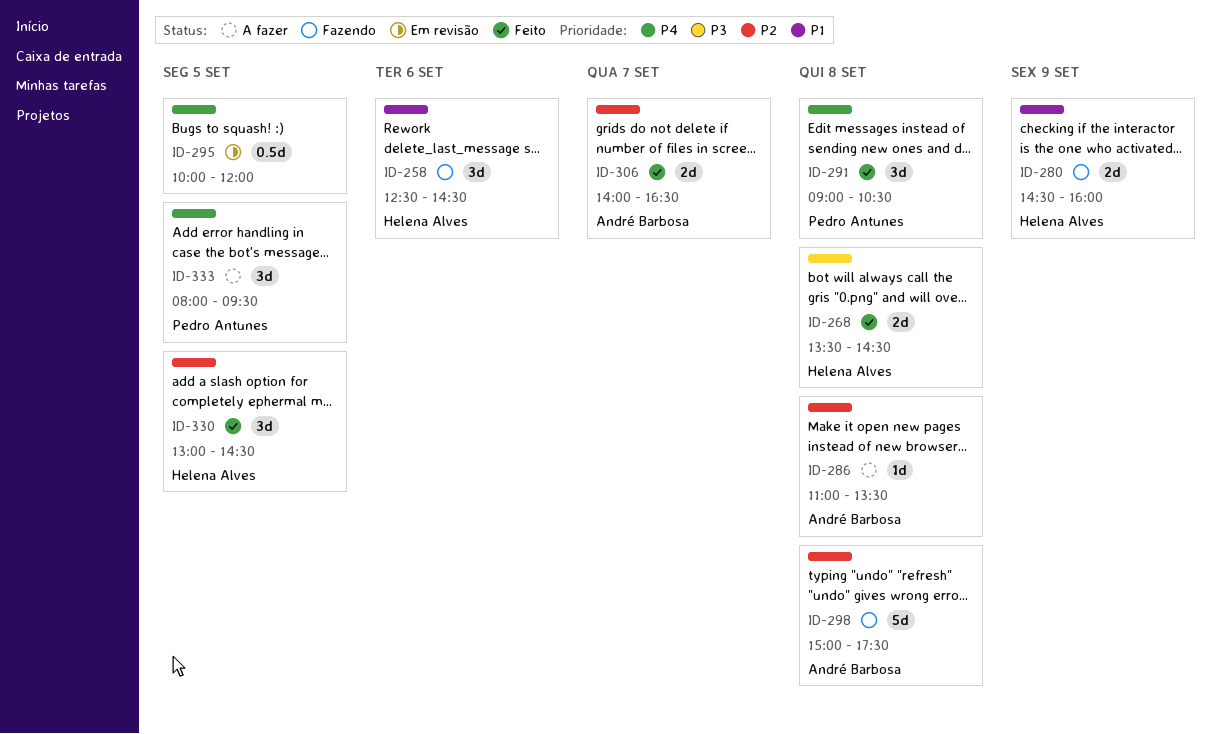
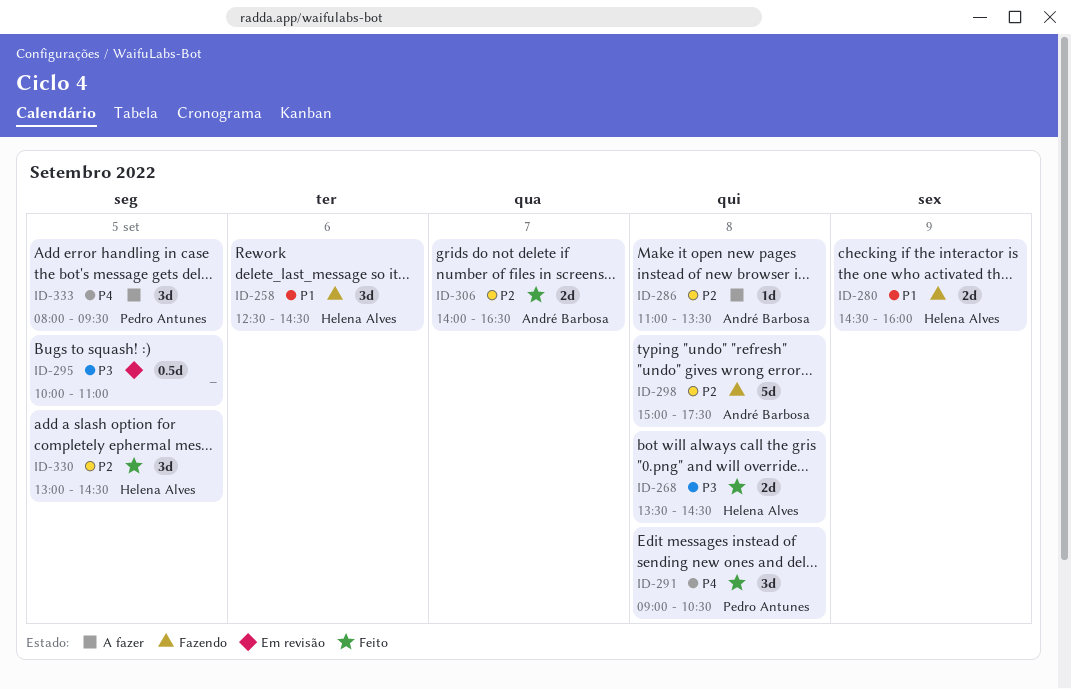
ID-295, priority: P4 -> P3
ID-295, ends: 12:00 -> 11:00

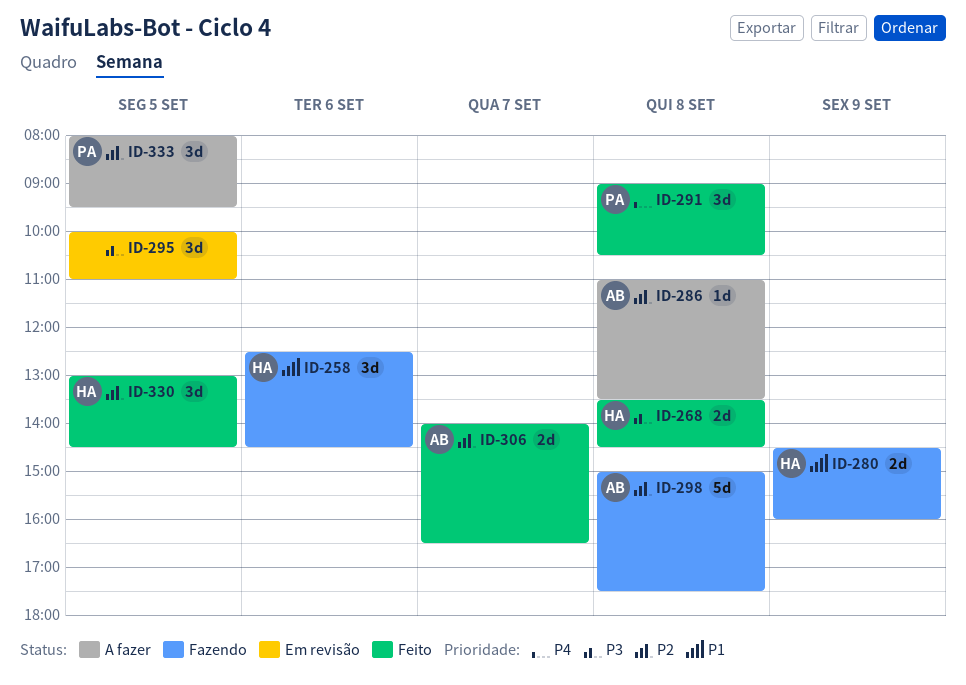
ID-295, estimate: 0.5d -> 3d
ID-333, priority: P4 -> P2

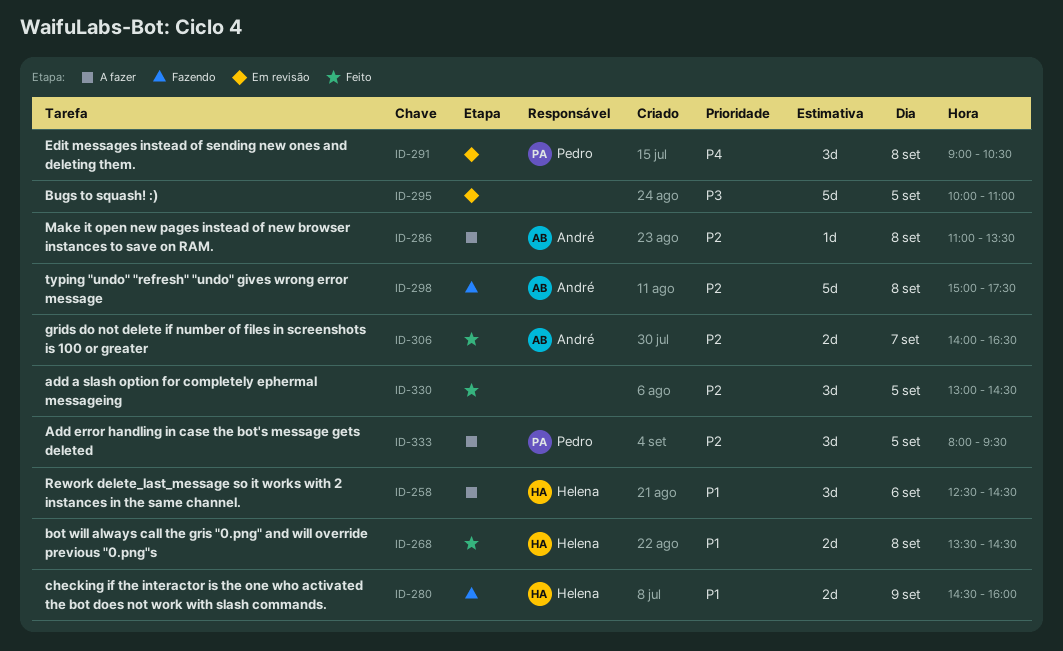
ID-258, status: Fazendo -> A fazer
ID-268, priority: P3 -> P1
ID-291, status: Feito -> Em revisão
ID-295, estimate: 3d -> 5d
ID-330, owner: Helena -> none

